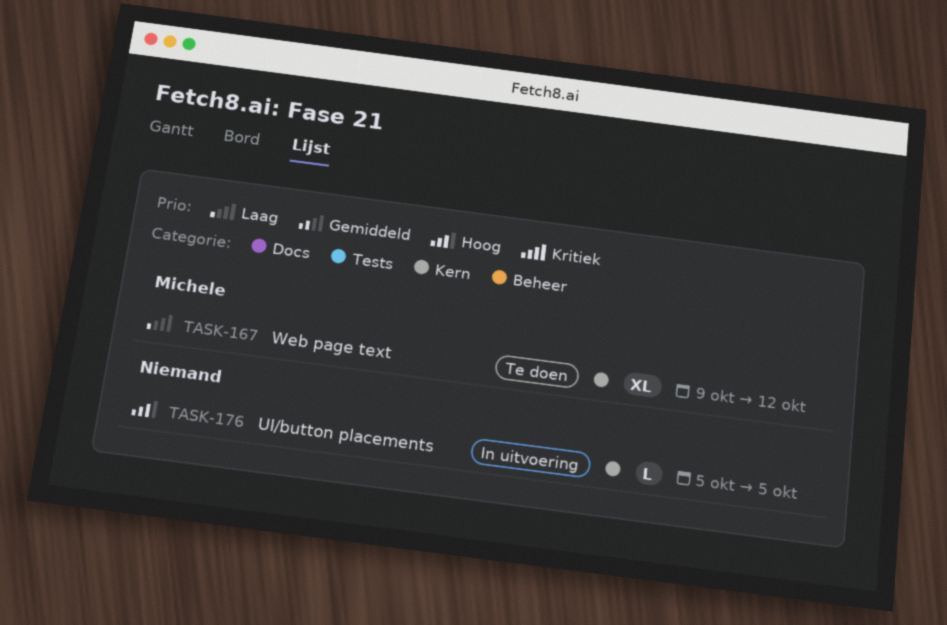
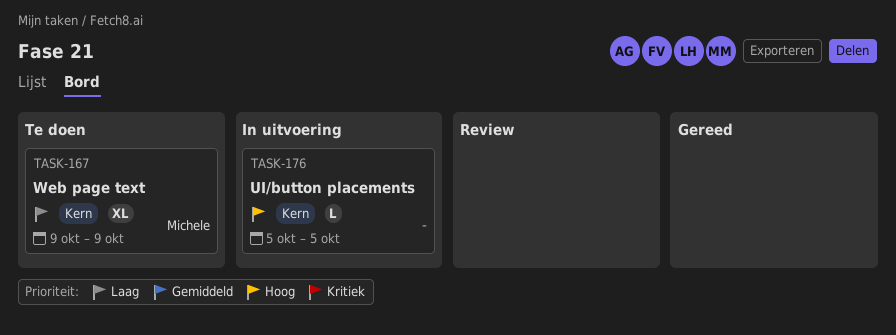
TASK-167, due: Oct 12 -> Oct 9

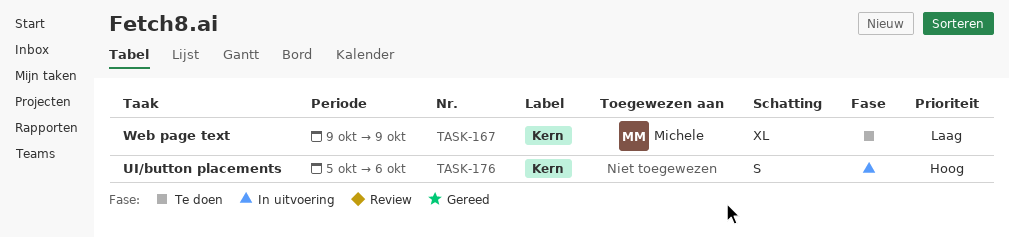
TASK-176, estimate: L -> S
TASK-176, due: Oct 5 -> Oct 6

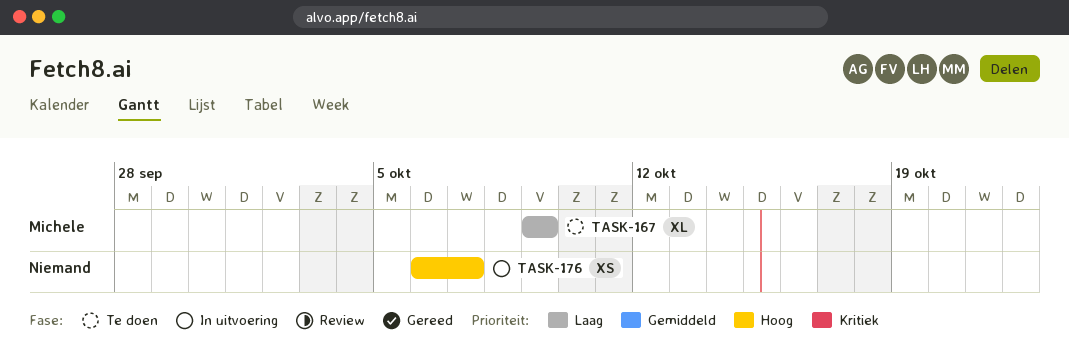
TASK-176, estimate: S -> XS
TASK-176, start: Oct 5 -> Oct 6
TASK-176, due: Oct 6 -> Oct 7

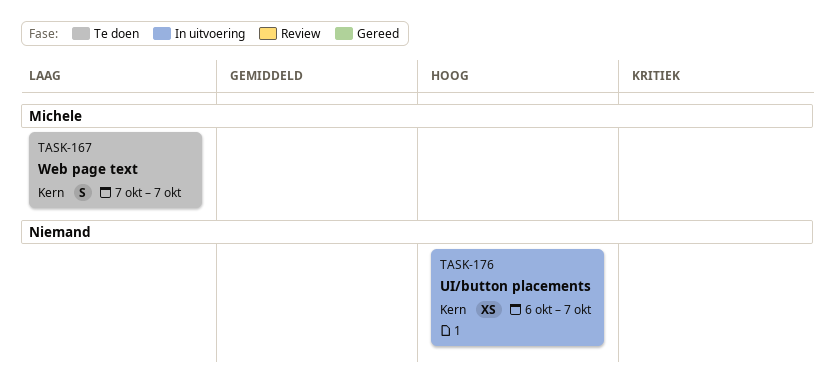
TASK-167, estimate: XL -> S
TASK-167, start: Oct 9 -> Oct 7
TASK-167, due: Oct 9 -> Oct 7

